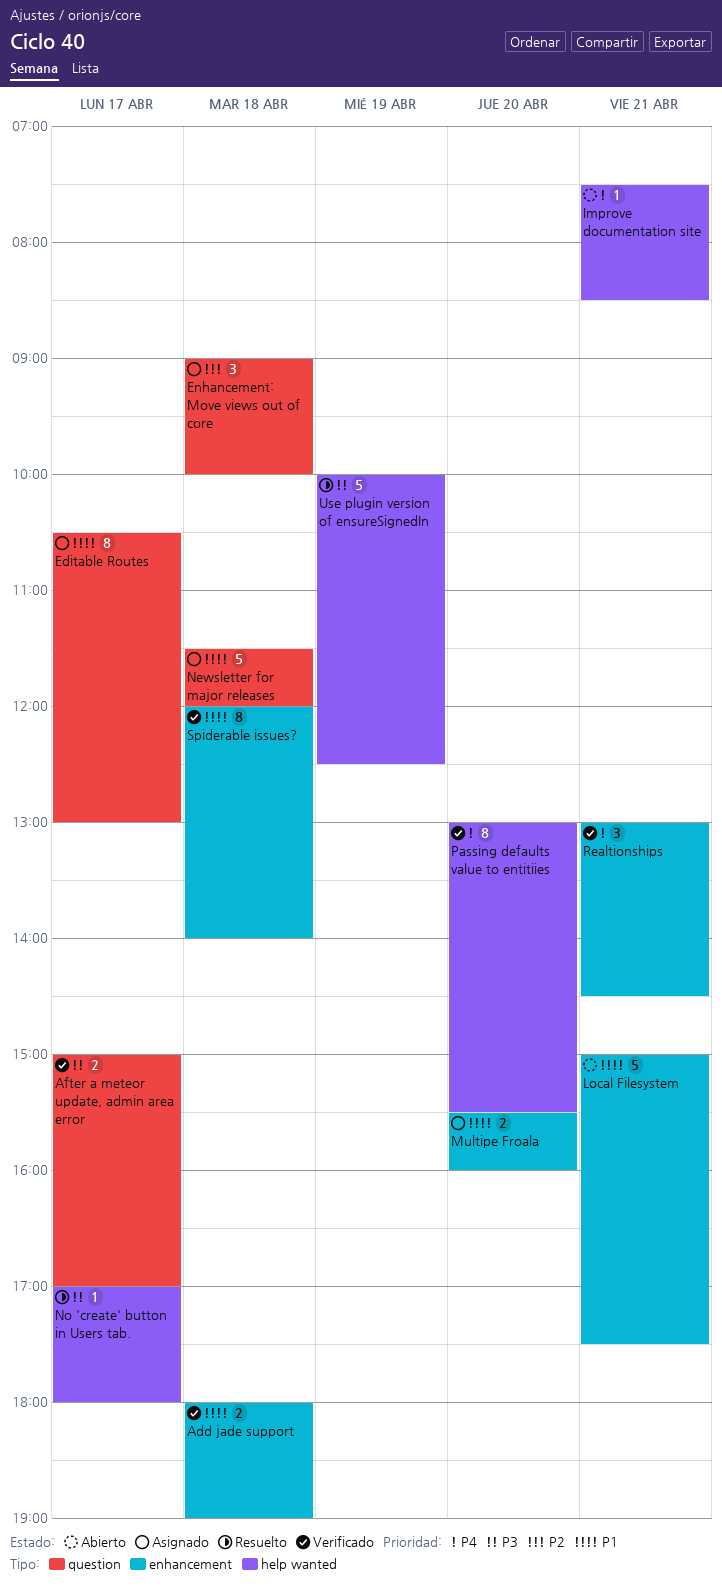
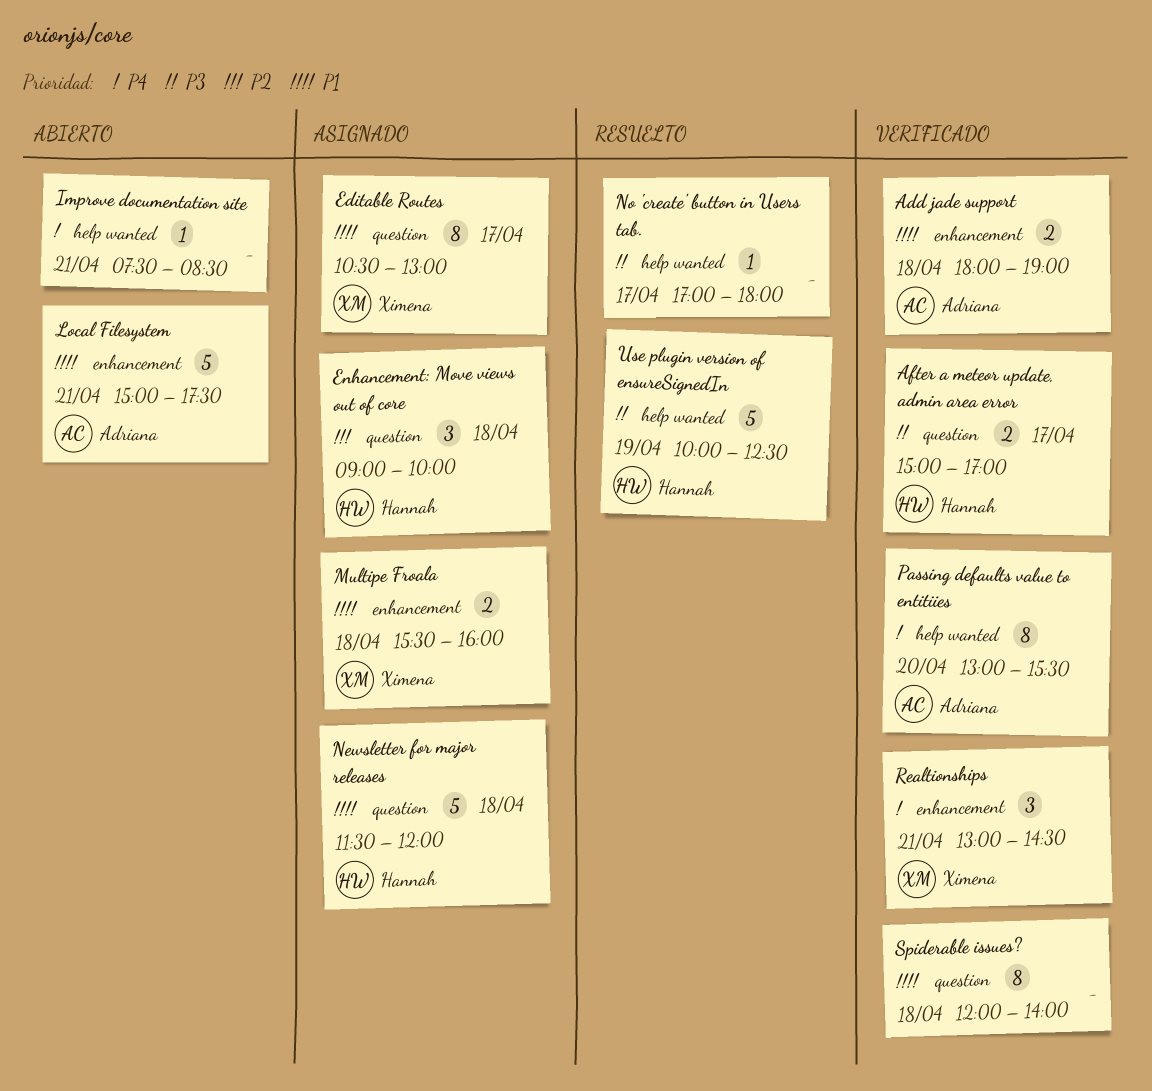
Multipe Froala, day: Apr 20 -> Apr 18
Spiderable issues?, label: enhancement -> question

